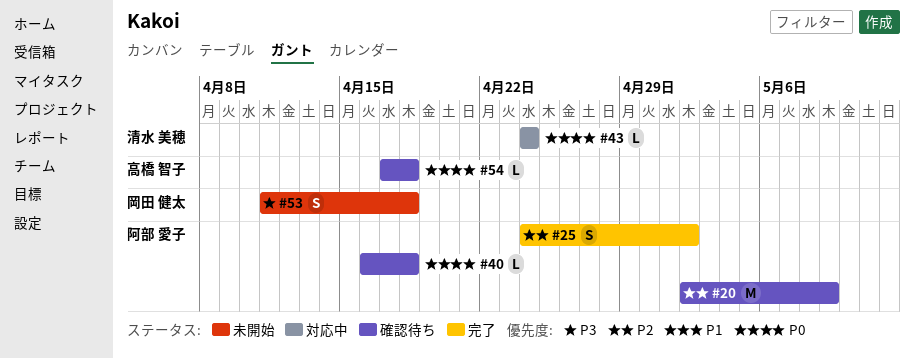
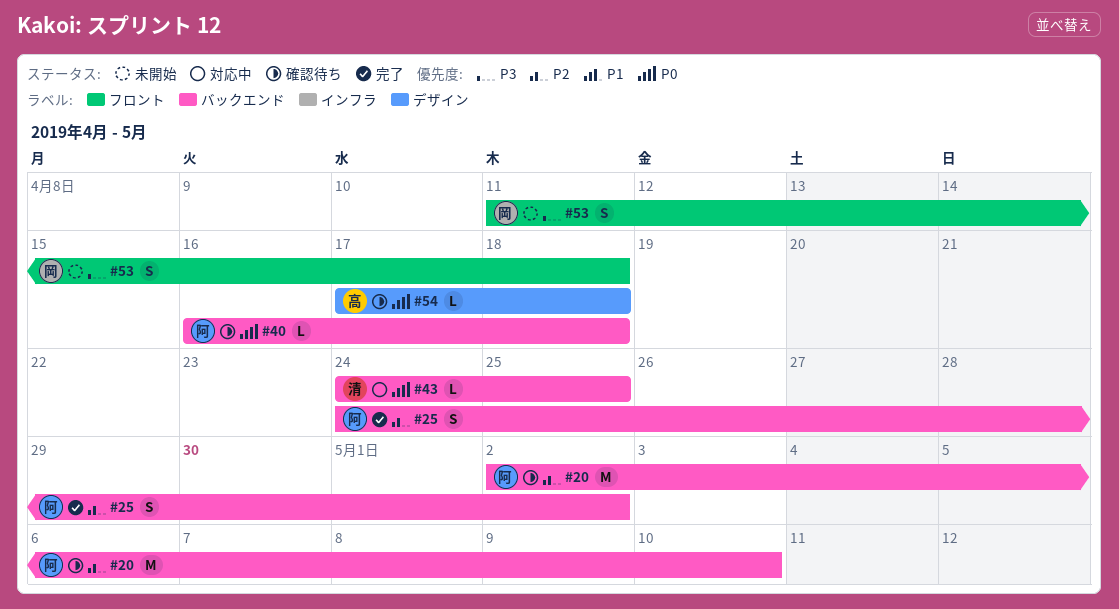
#20, due: May 9 -> May 10
#43, due: Apr 24 -> Apr 25

